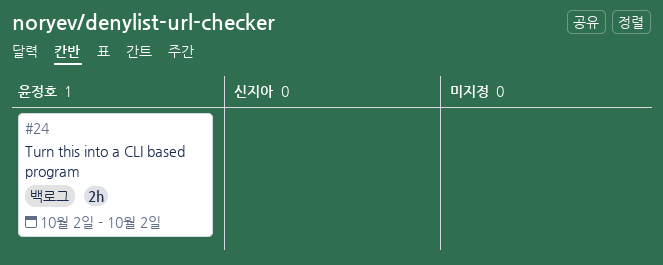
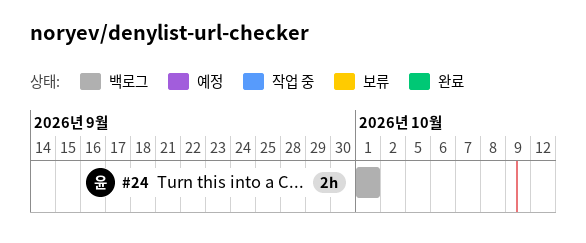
#24, start: Oct 2 -> Oct 1
#24, due: Oct 2 -> Oct 1

